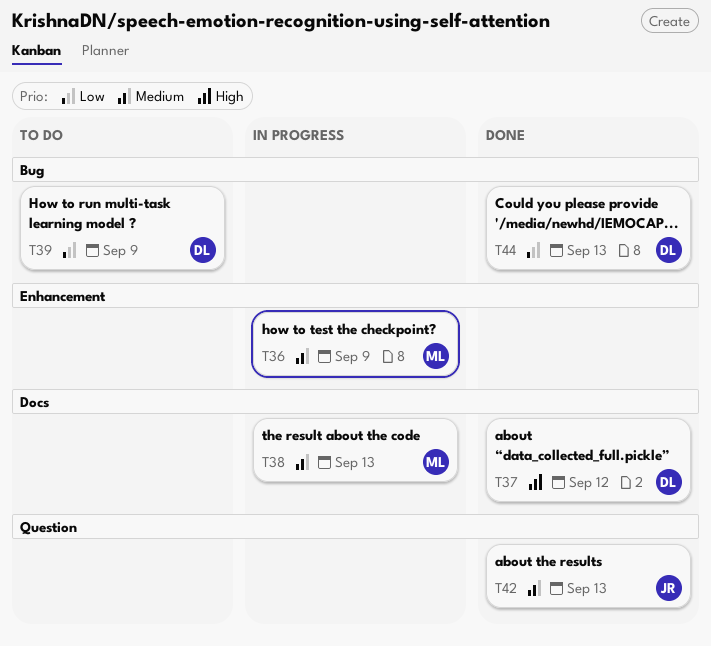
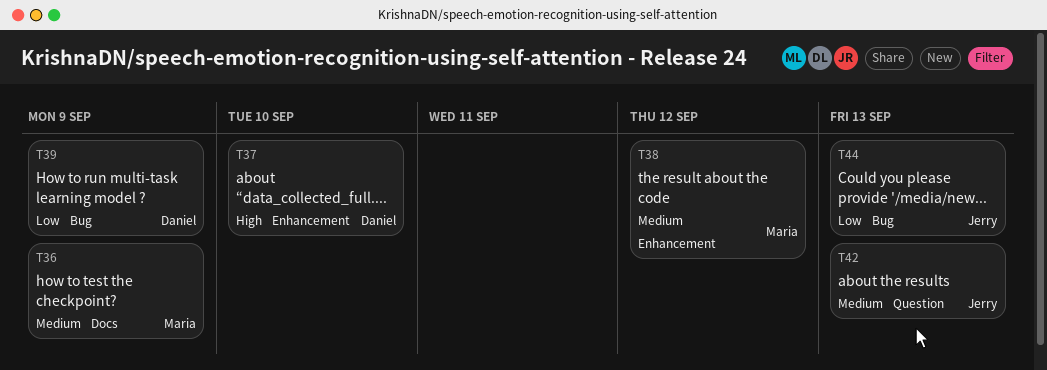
T36, label: Enhancement -> Docs
T37, label: Docs -> Enhancement
T37, due: Sep 12 -> Sep 10
T38, label: Docs -> Enhancement
T38, due: Sep 13 -> Sep 12
T44, owner: Daniel -> Jerry

